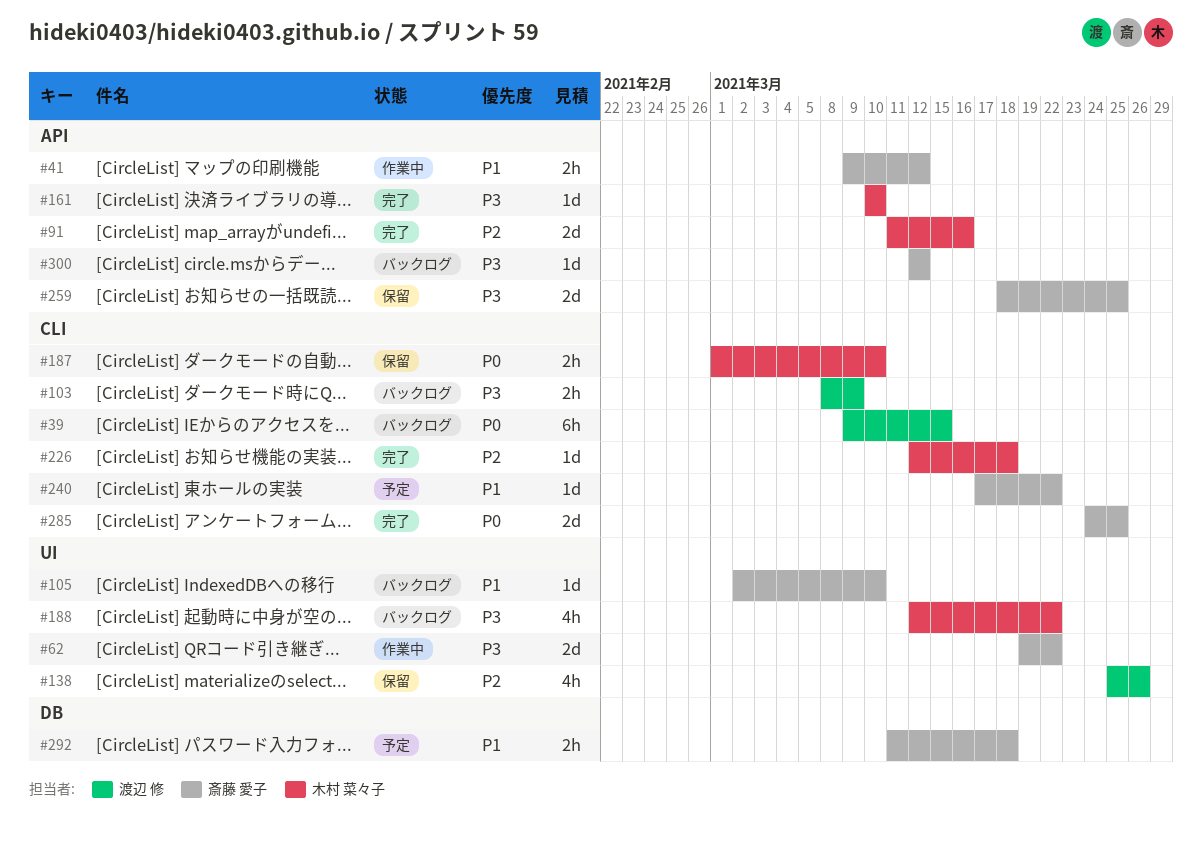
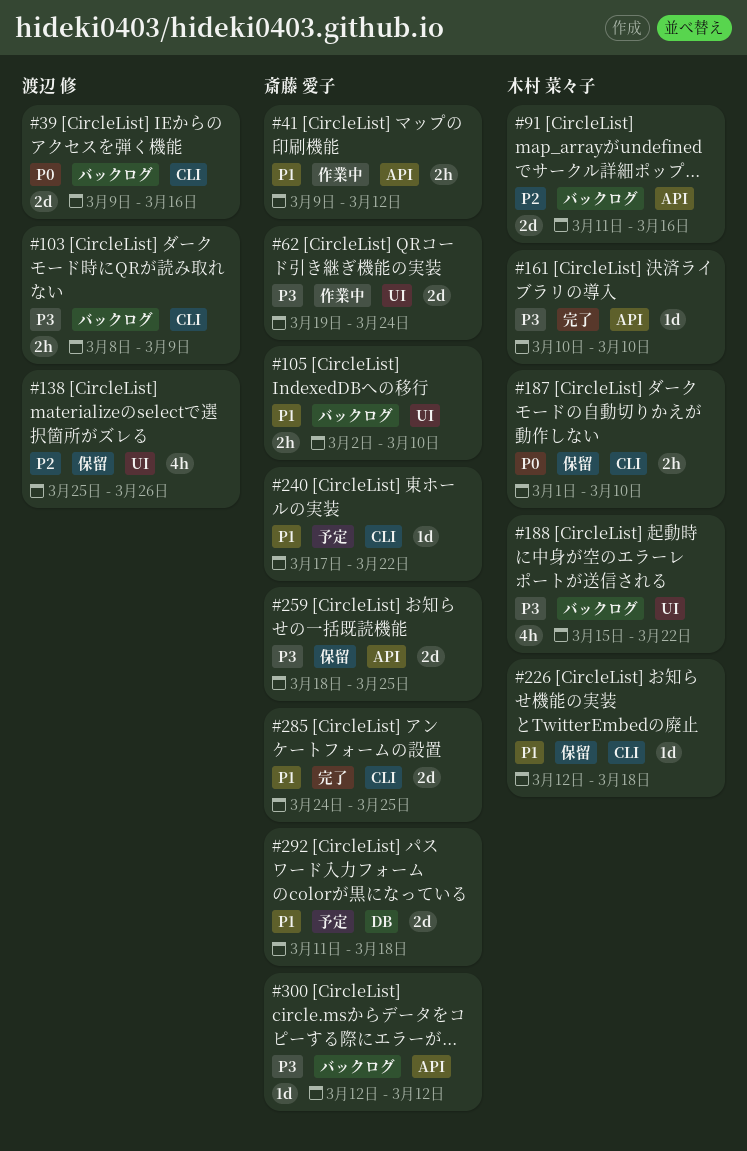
#39, estimate: 6h -> 2d
#39, due: Mar 15 -> Mar 16
#62, due: Mar 22 -> Mar 24
#91, status: 完了 -> バックログ
#105, estimate: 1d -> 2h
#188, start: Mar 12 -> Mar 15
#226, status: 完了 -> 保留
#226, priority: P2 -> P1
#285, priority: P0 -> P1
#292, estimate: 2h -> 2d

